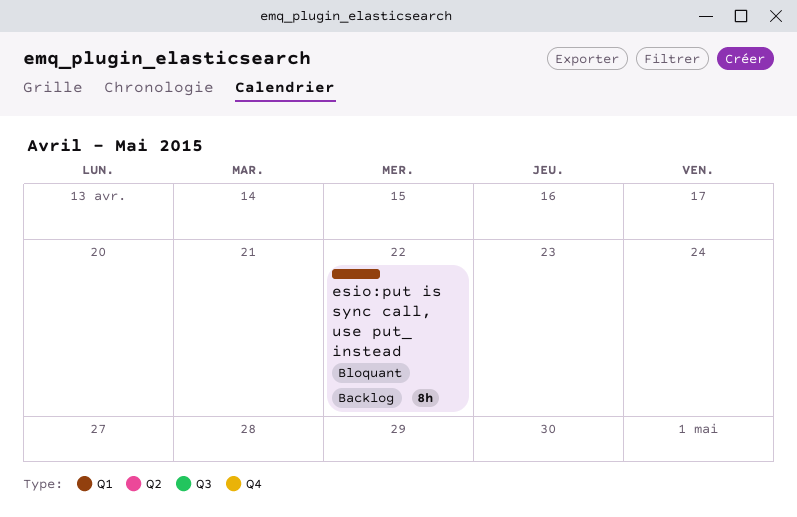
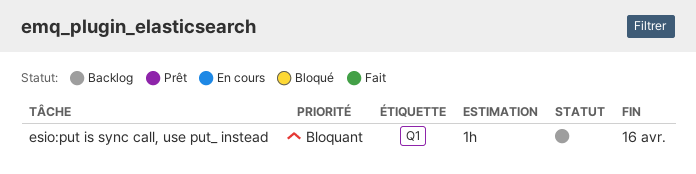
esio:put is sync call, use put_ instead, estimate: 8h -> 1h
esio:put is sync call, use put_ instead, due: Apr 22 -> Apr 16

